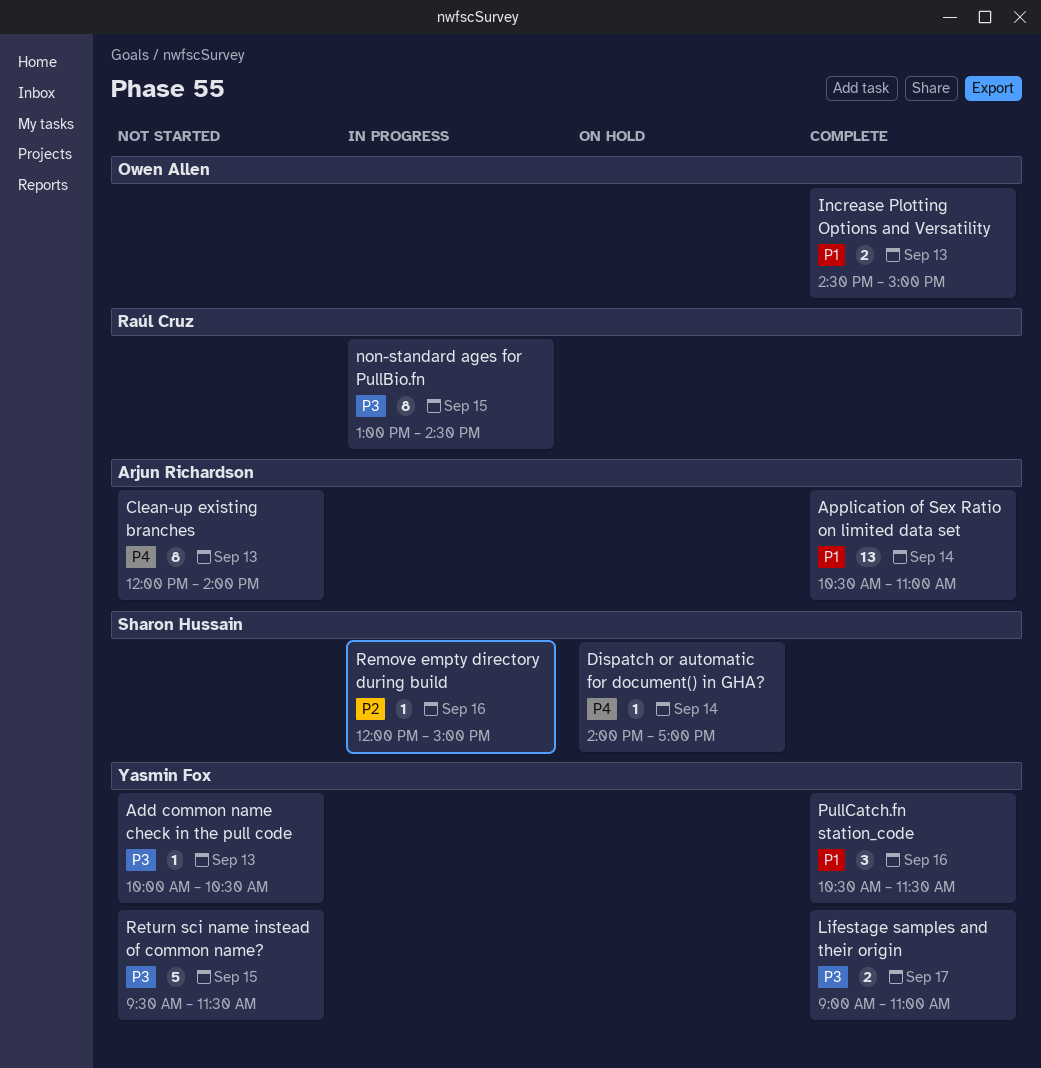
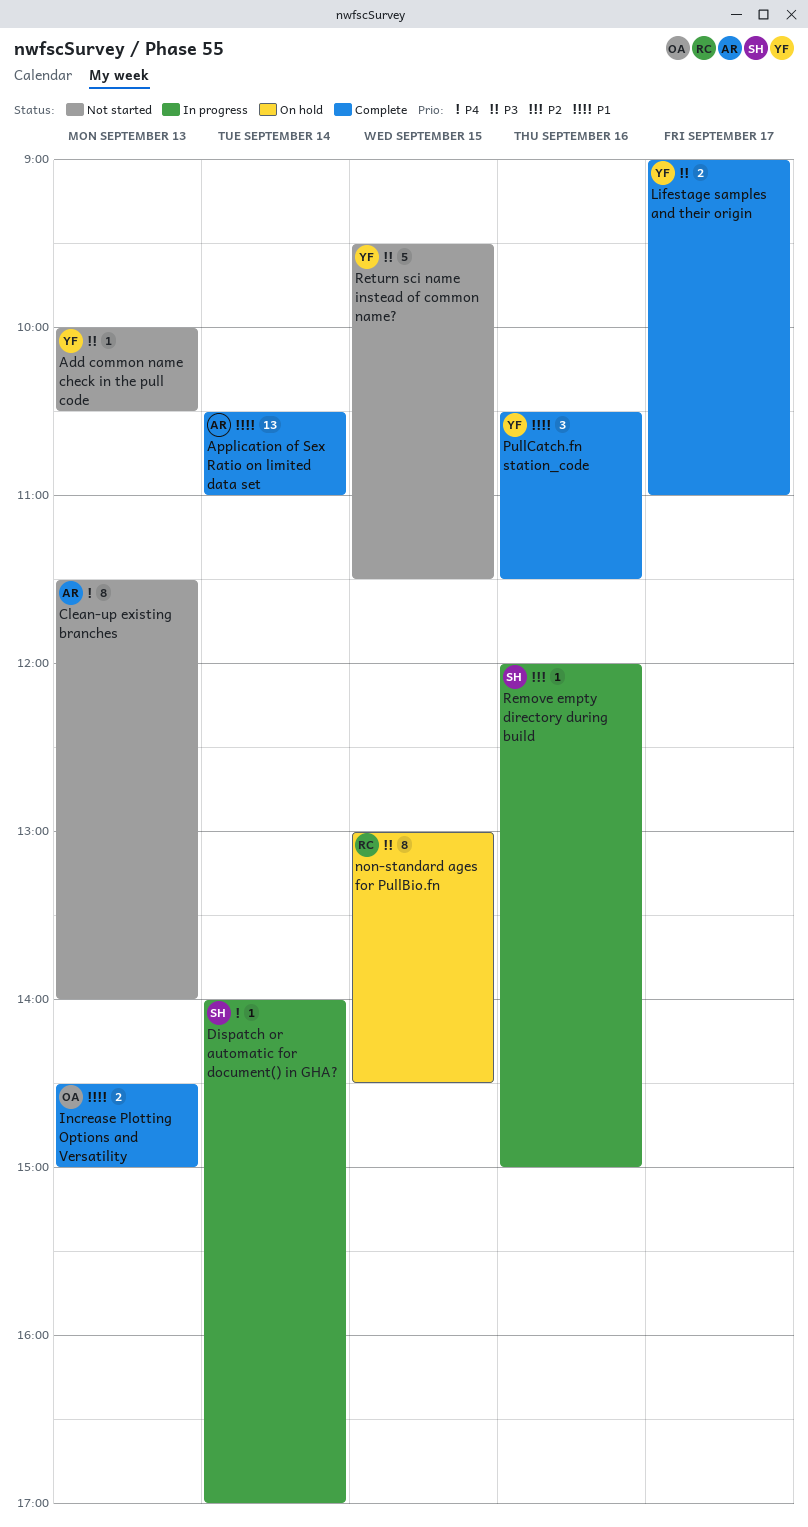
Clean-up existing branches, begins: 12:00 -> 11:30
Dispatch or automatic for document() in GHA?, status: On hold -> In progress
non-standard ages for PullBio.fn, status: In progress -> On hold

